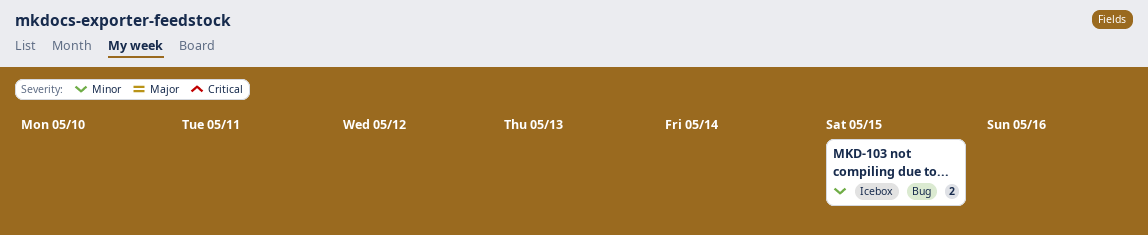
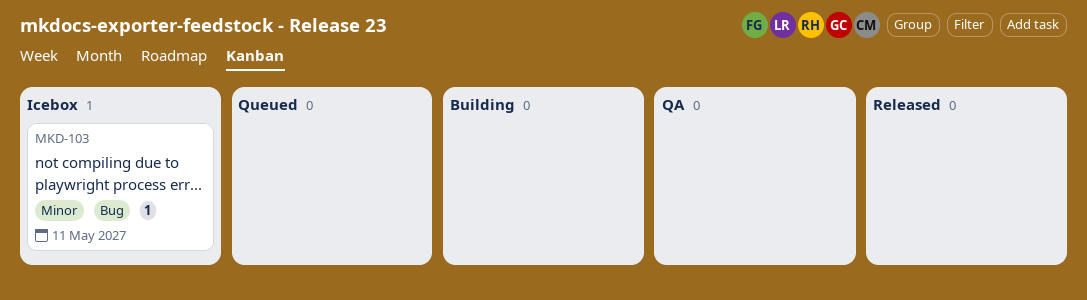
MKD-103, estimate: 2 -> 1
MKD-103, due: May 15 -> May 11

